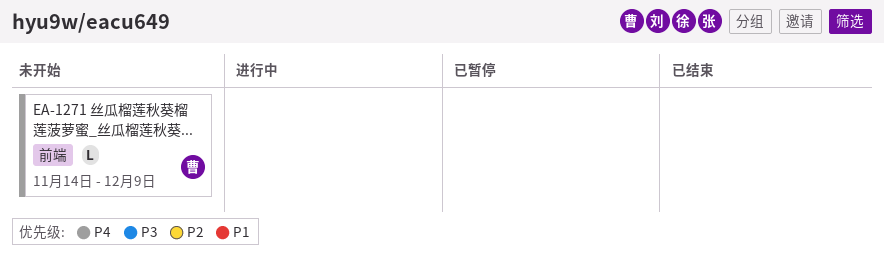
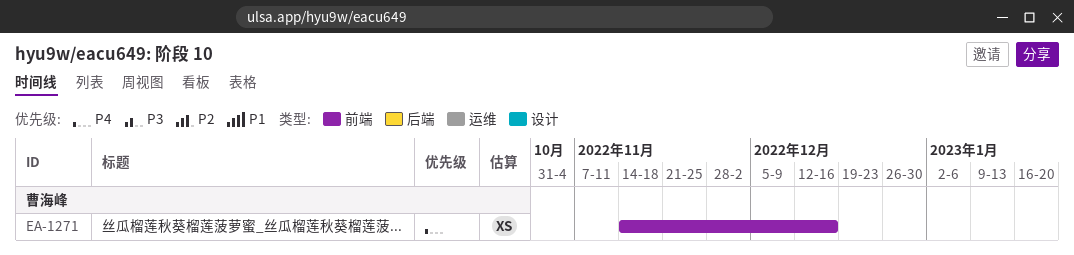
EA-1271, estimate: L -> XS
EA-1271, due: Dec 9 -> Dec 16

